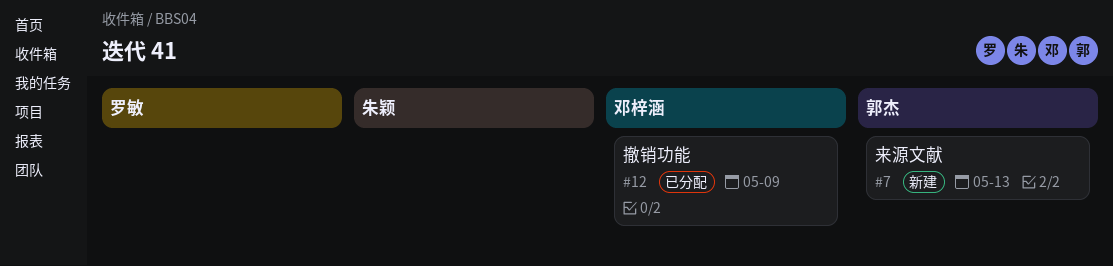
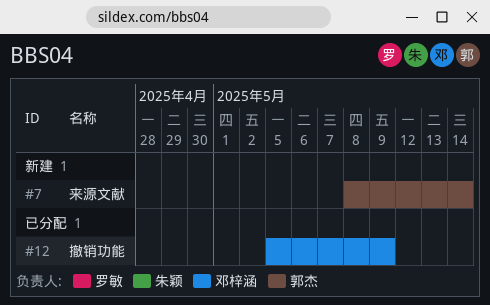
#7, due: May 13 -> May 14

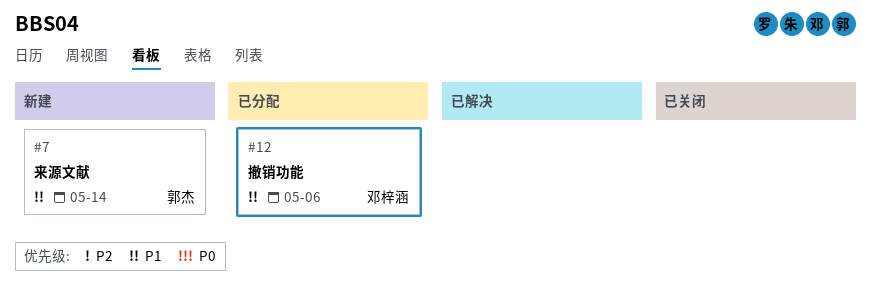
#12, due: May 9 -> May 6

